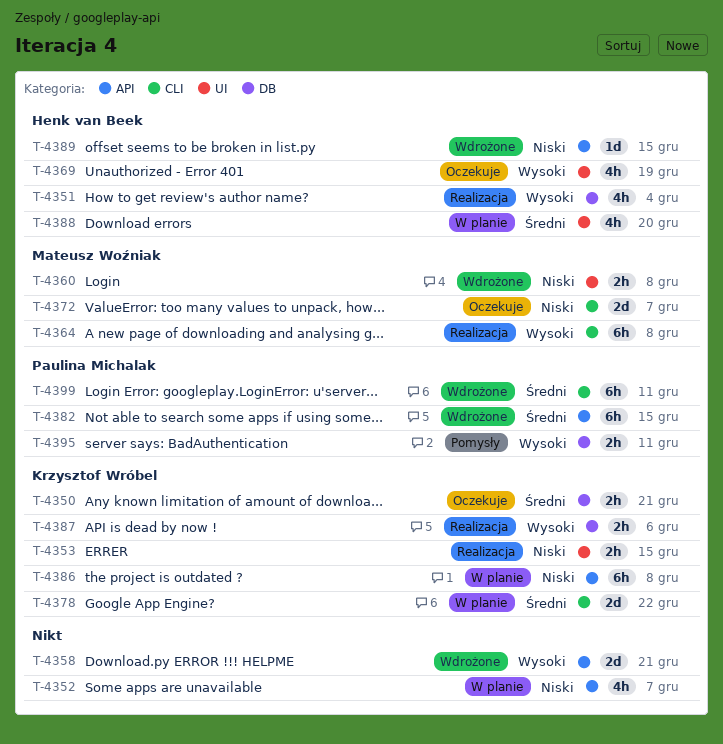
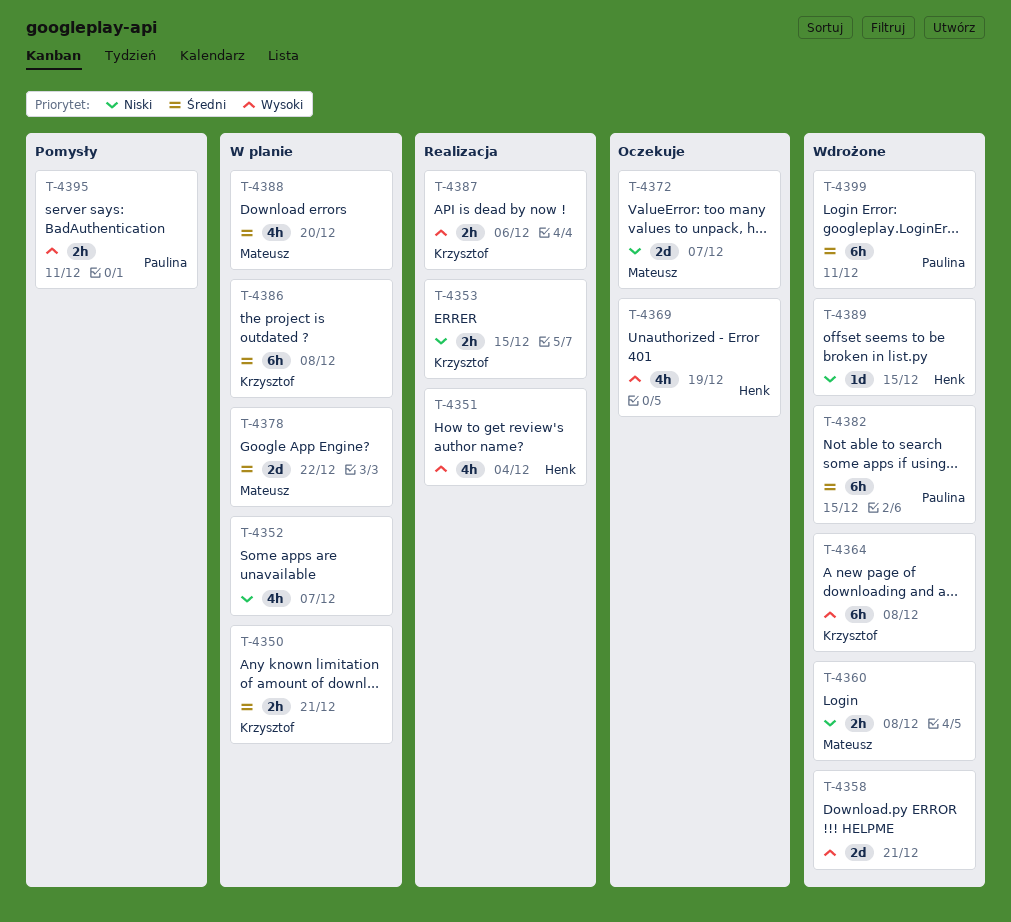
T-4350, status: Oczekuje -> W planie
T-4364, status: Realizacja -> Wdrożone
T-4364, owner: Mateusz Woźniak -> Krzysztof Wróbel
T-4378, owner: Krzysztof Wróbel -> Mateusz Woźniak
T-4386, priority: Niski -> Średni
T-4388, owner: Henk van Beek -> Mateusz Woźniak

